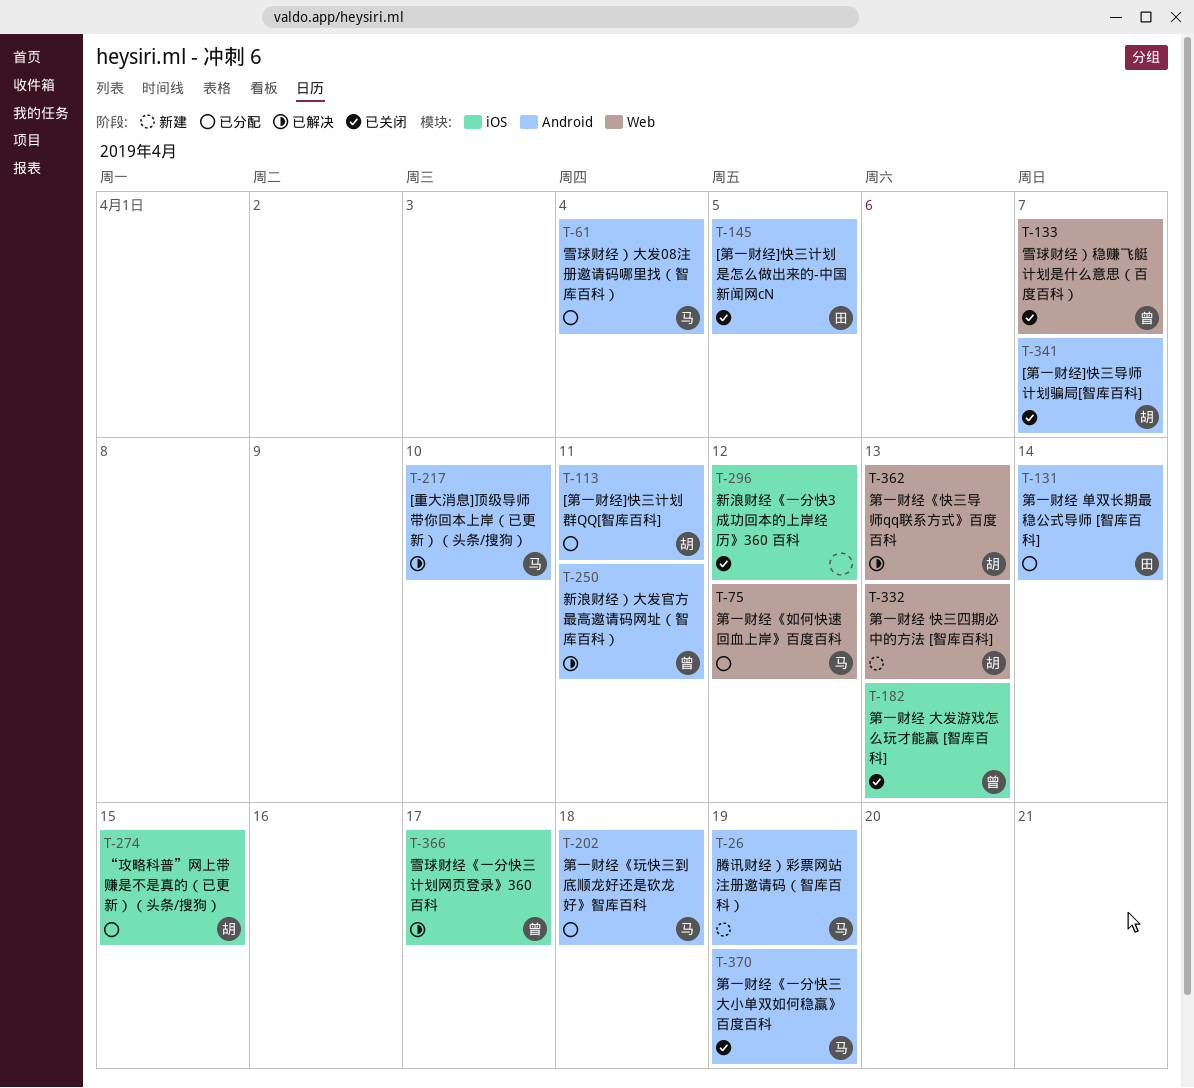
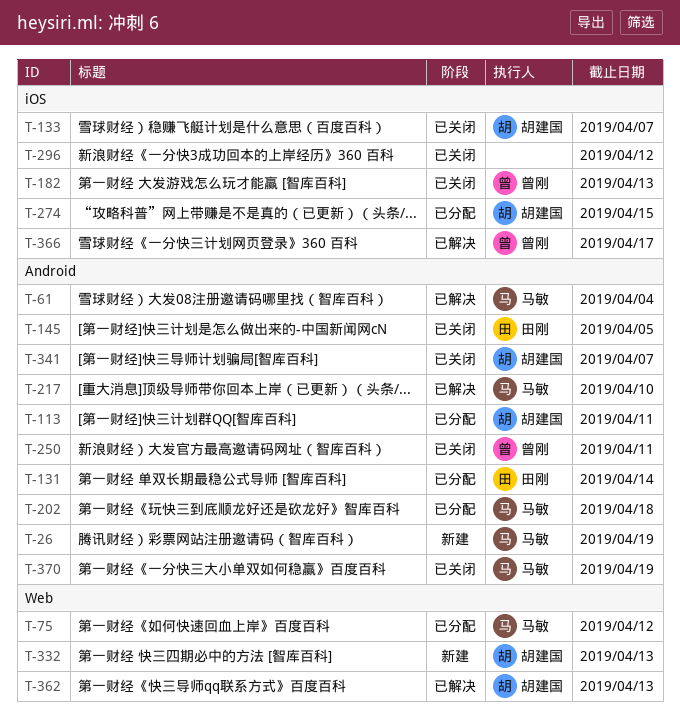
T-61, status: 已分配 -> 已解决
T-133, owner: 曾刚 -> 胡建国
T-133, label: Web -> iOS
T-250, status: 已解决 -> 已关闭

